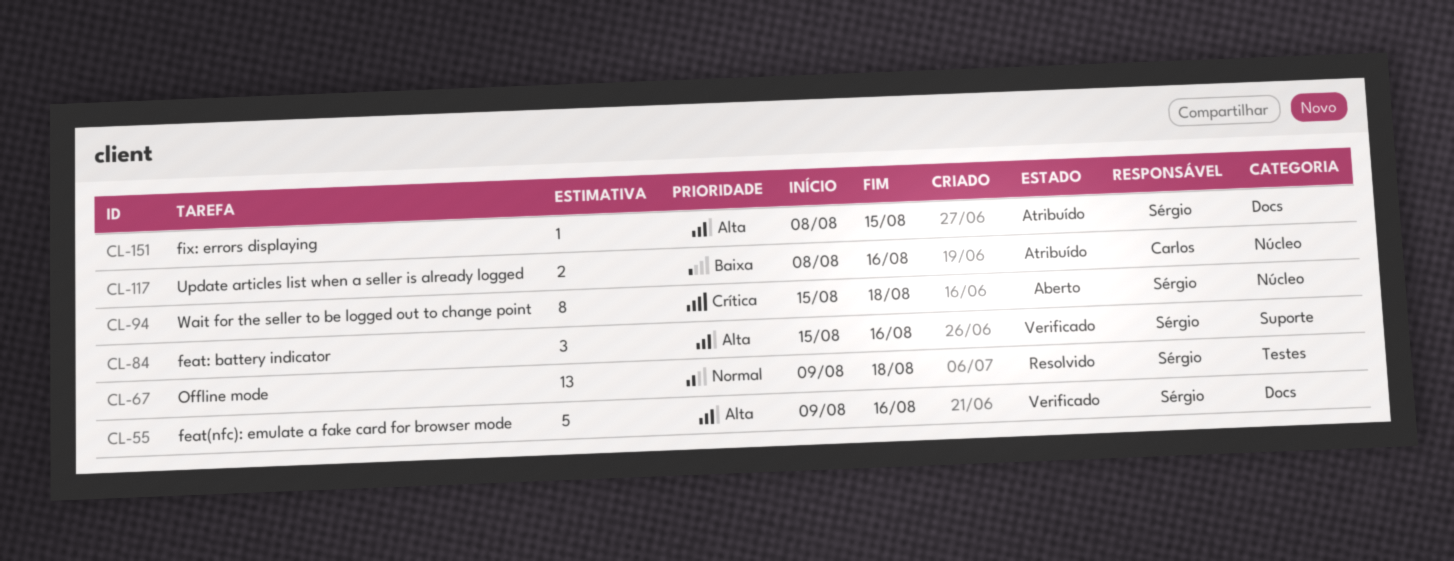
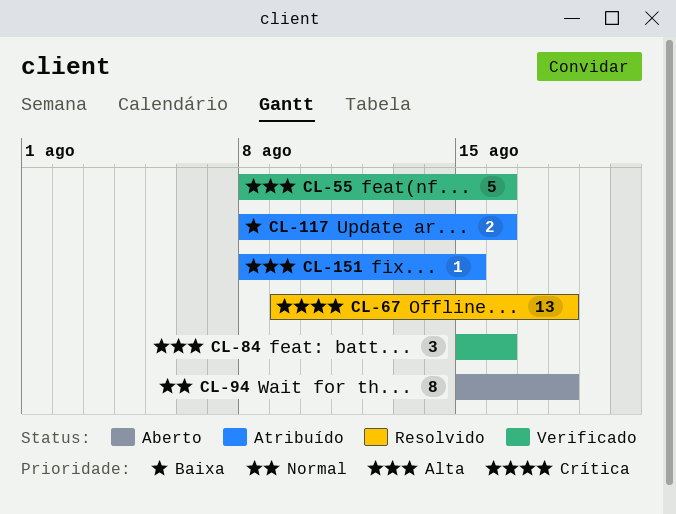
CL-55, start: Aug 9 -> Aug 8
CL-67, priority: Normal -> Crítica
CL-94, priority: Crítica -> Normal

